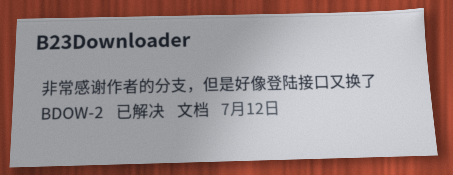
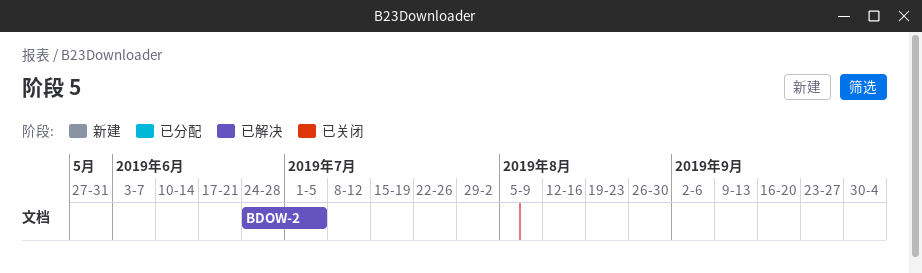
BDOW-2, due: Jul 12 -> Jul 5

